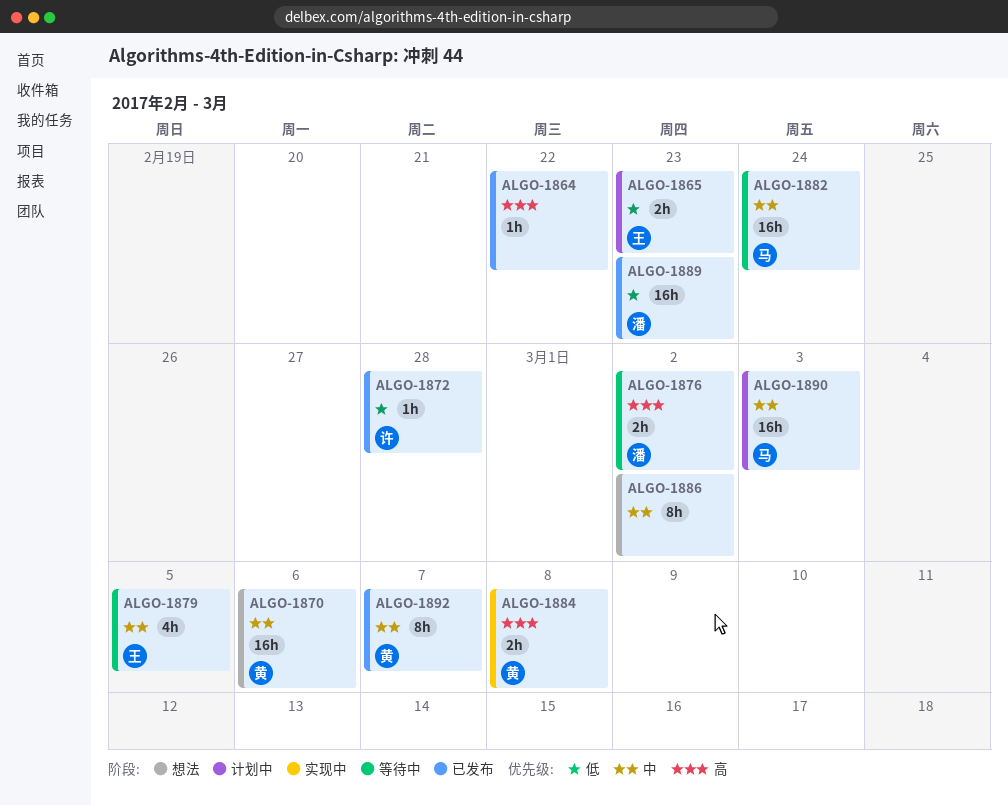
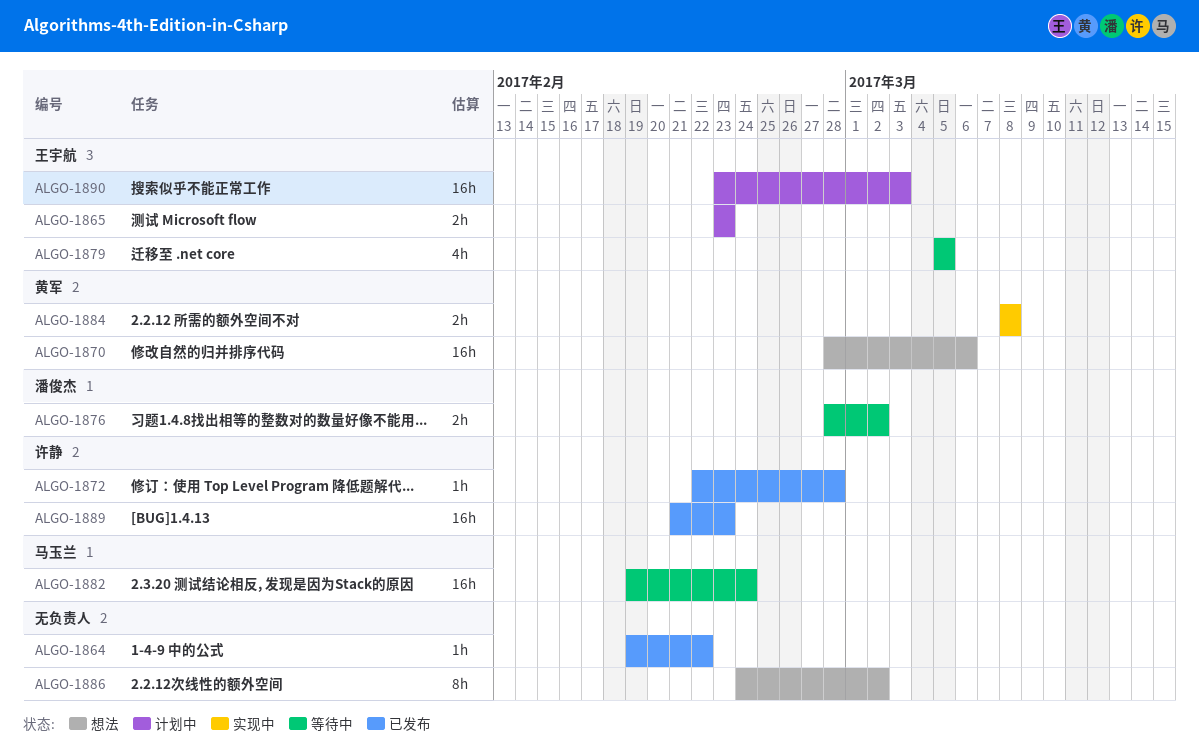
ALGO-1889, owner: 潘俊杰 -> 许静
ALGO-1890, owner: 马玉兰 -> 王宇航
ALGO-1892: present -> none

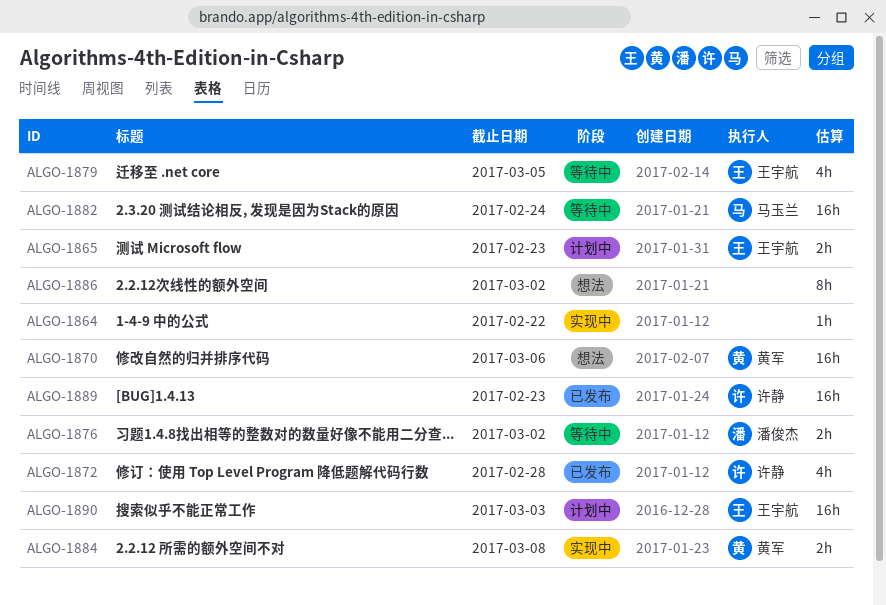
ALGO-1864, status: 已发布 -> 实现中
ALGO-1872, estimate: 1h -> 4h

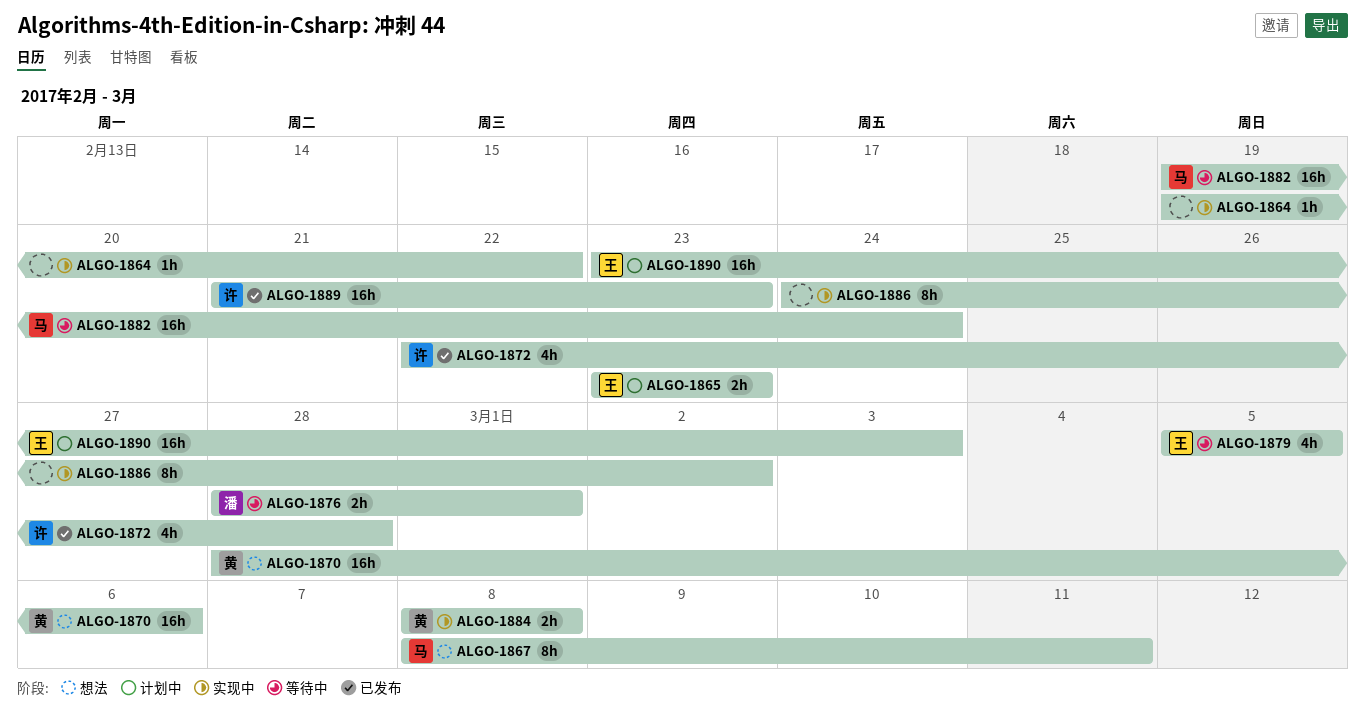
ALGO-1867: none -> present
ALGO-1876, due: Mar 2 -> Mar 1
ALGO-1886, status: 想法 -> 实现中

